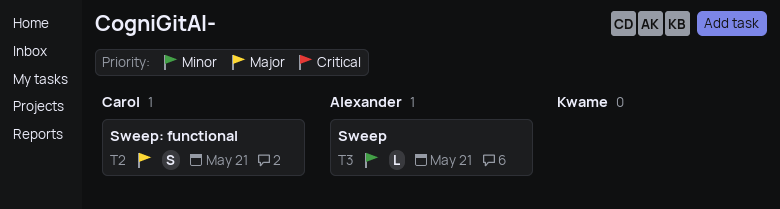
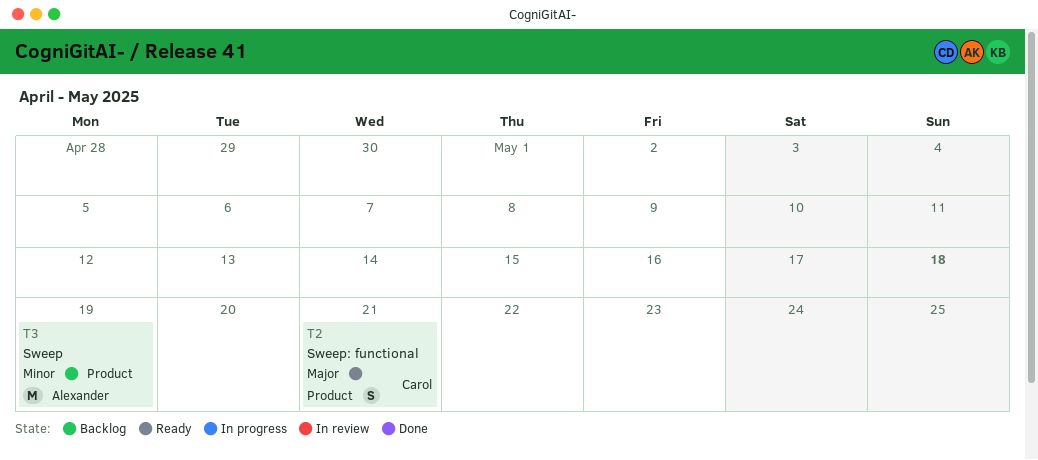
T3, estimate: L -> M
T3, due: May 21 -> May 19

